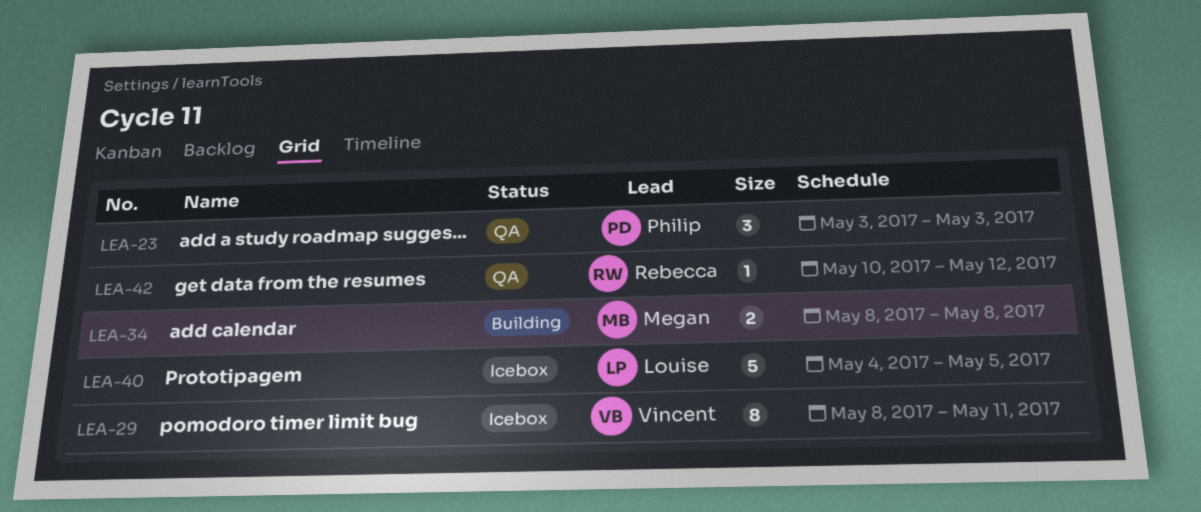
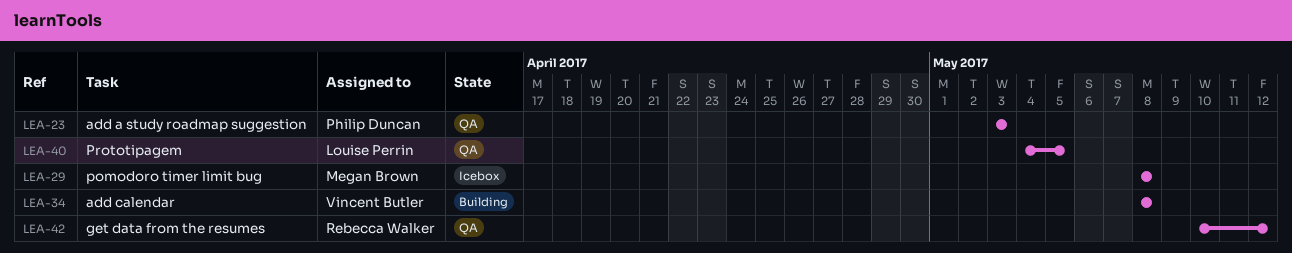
LEA-29, owner: Vincent Butler -> Megan Brown
LEA-29, due: May 11 -> May 8
LEA-34, owner: Megan Brown -> Vincent Butler
LEA-40, status: Icebox -> QA

